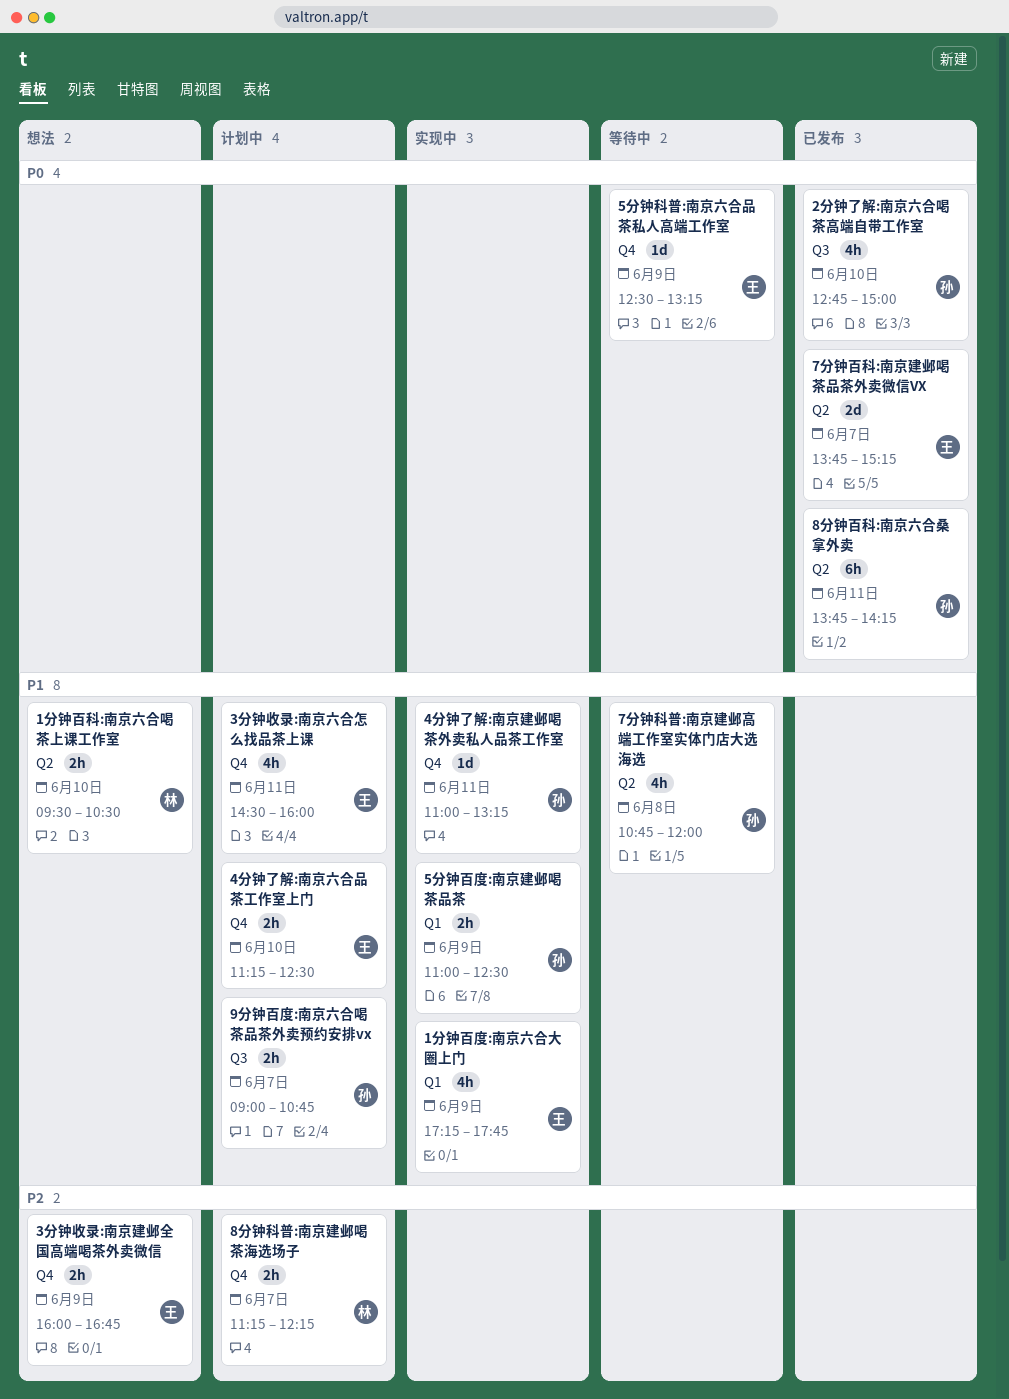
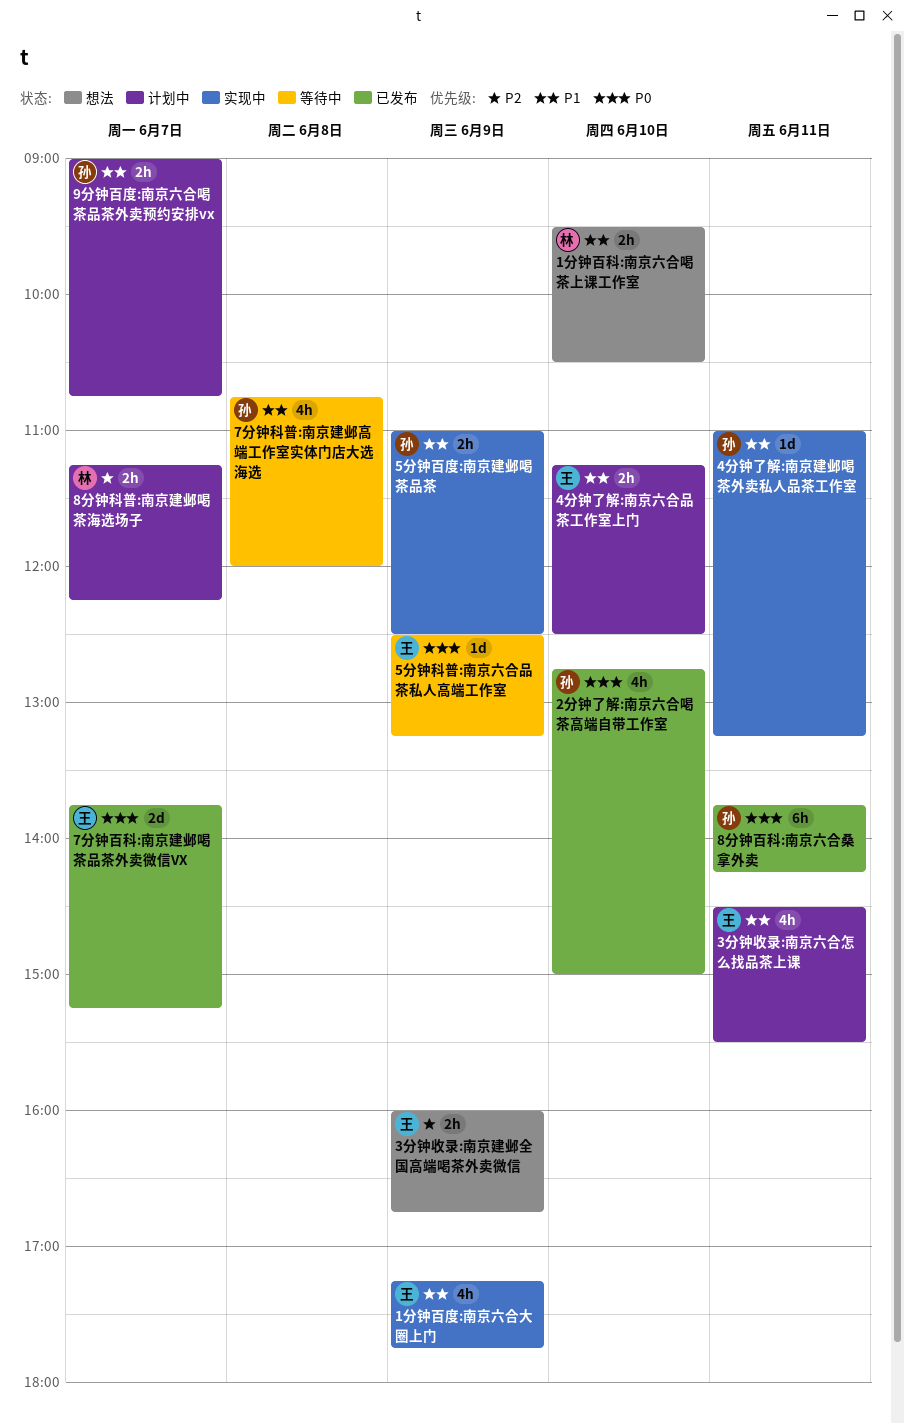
3分钟收录:南京六合怎么找品茶上课, ends: 16:00 -> 15:30

